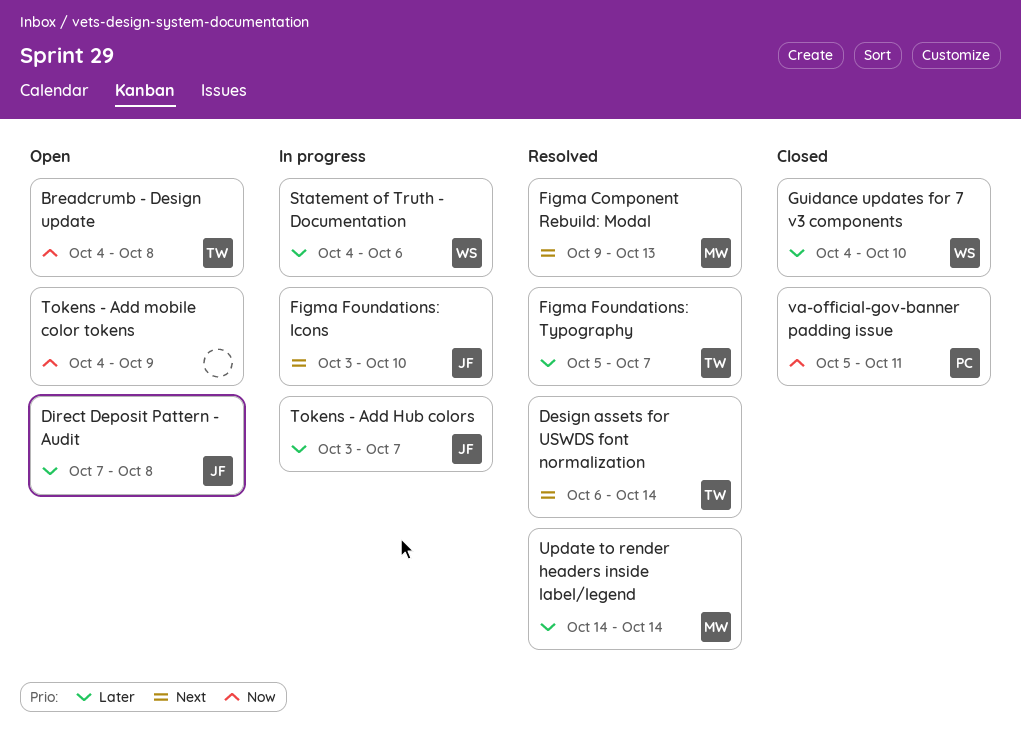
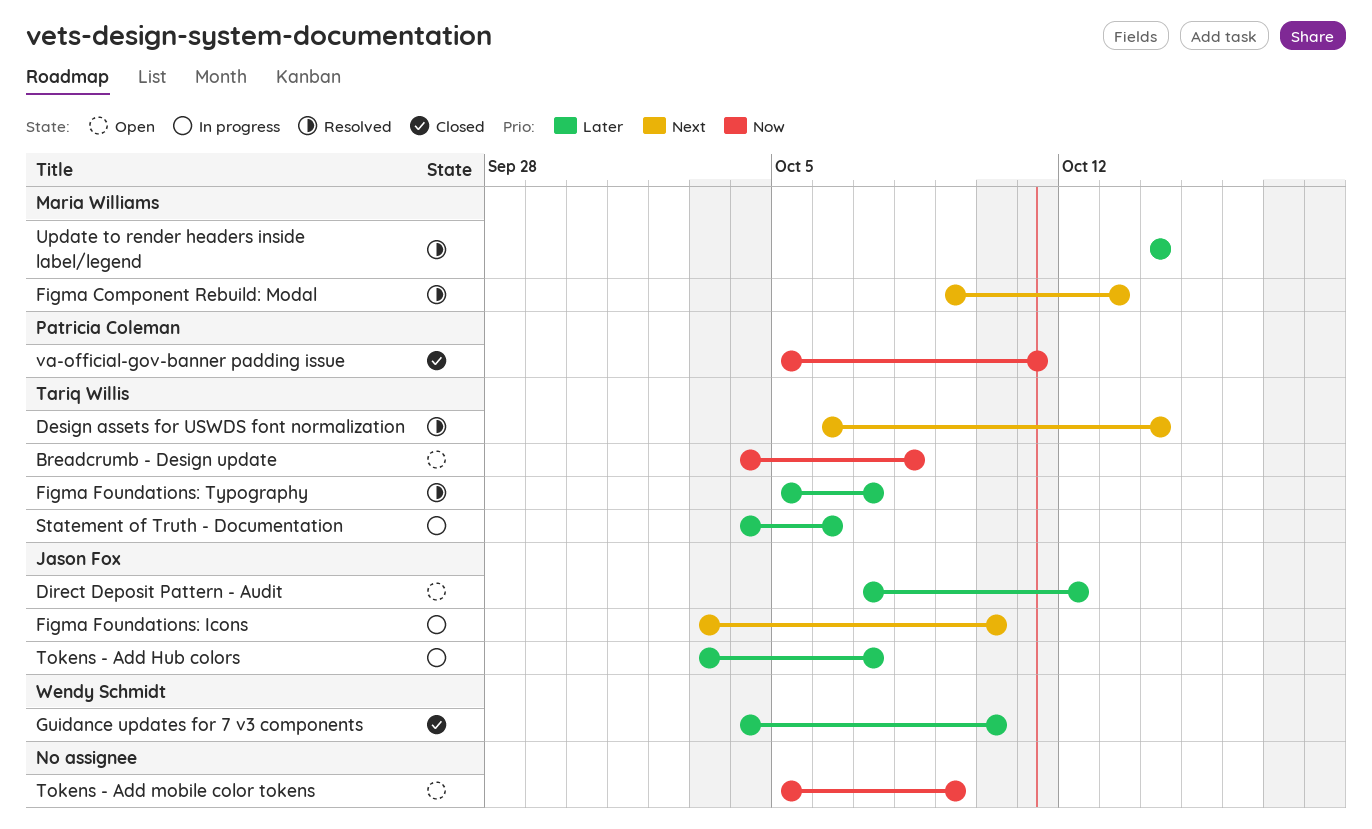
Direct Deposit Pattern - Audit, due: Oct 8 -> Oct 12
Statement of Truth - Documentation, owner: Wendy Schmidt -> Tariq Willis
Tokens - Add mobile color tokens, start: Oct 4 -> Oct 5

